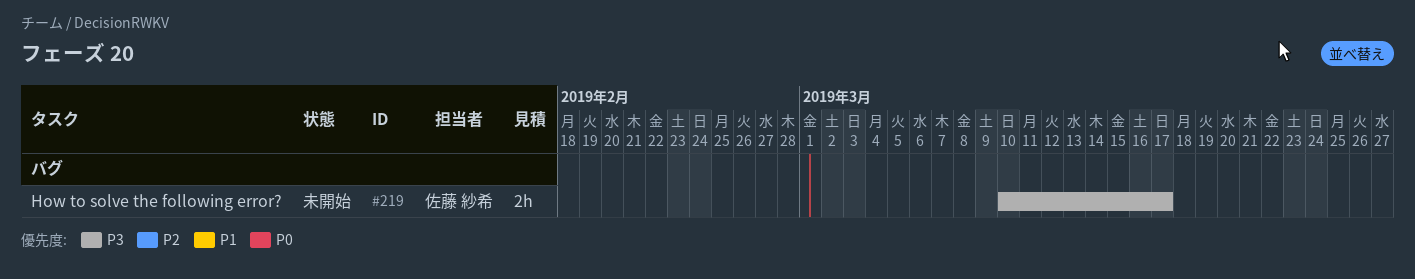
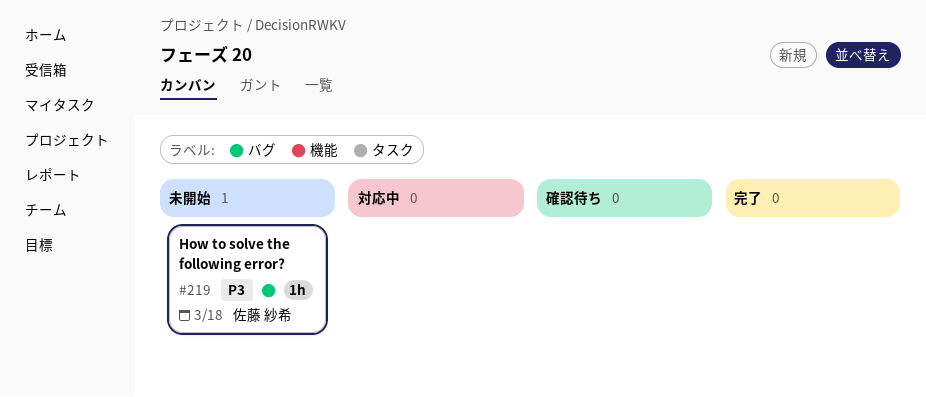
#219, estimate: 2h -> 1h
#219, due: Mar 17 -> Mar 18

